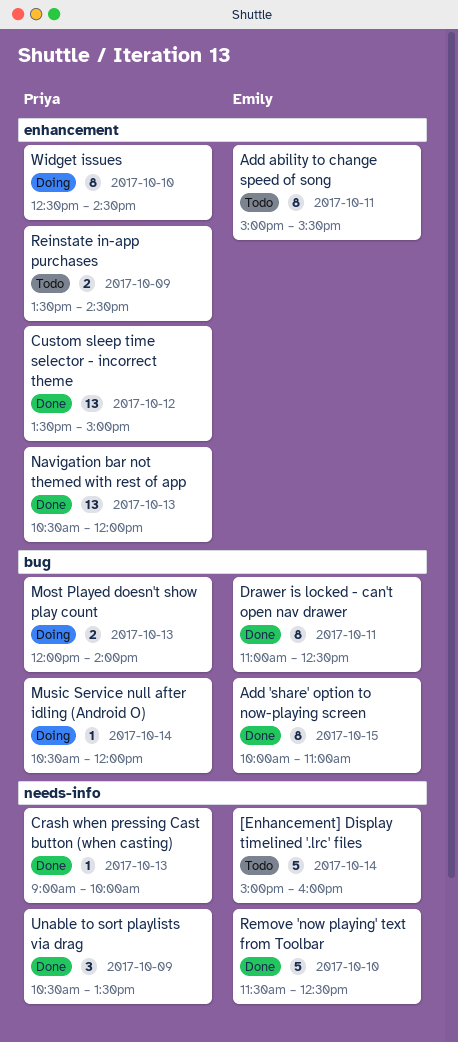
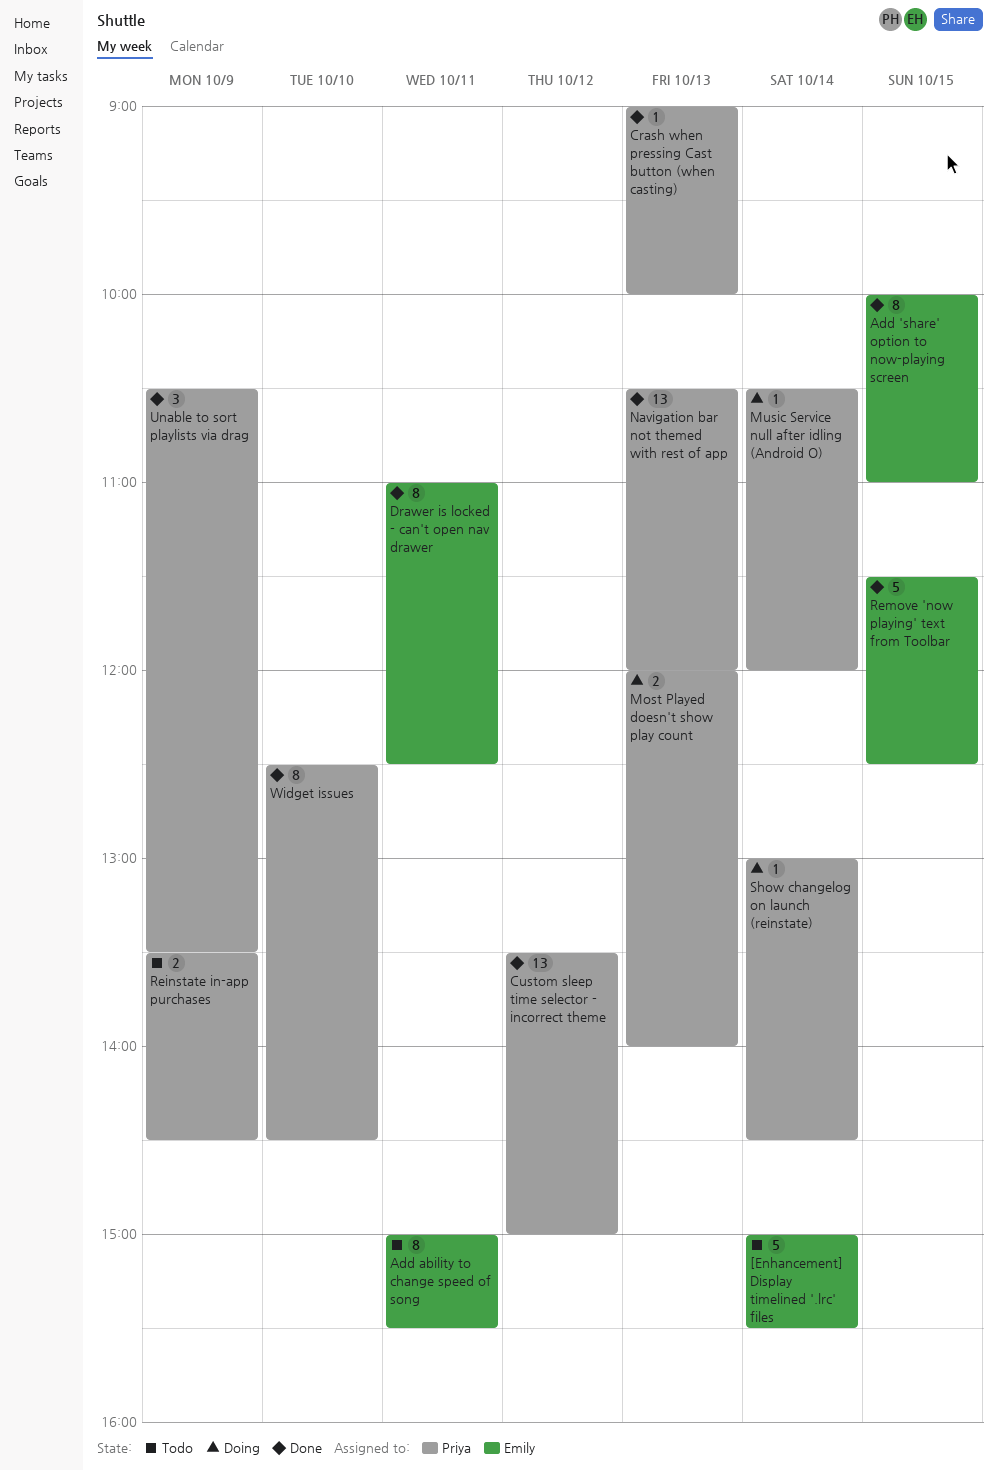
[Enhancement] Display timelined '.lrc' files, ends: 16:00 -> 15:30
Remove 'now playing' text from Toolbar, day: Oct 10 -> Oct 15
Show changelog on launch (reinstate): none -> present
Widget issues, status: Doing -> Done

